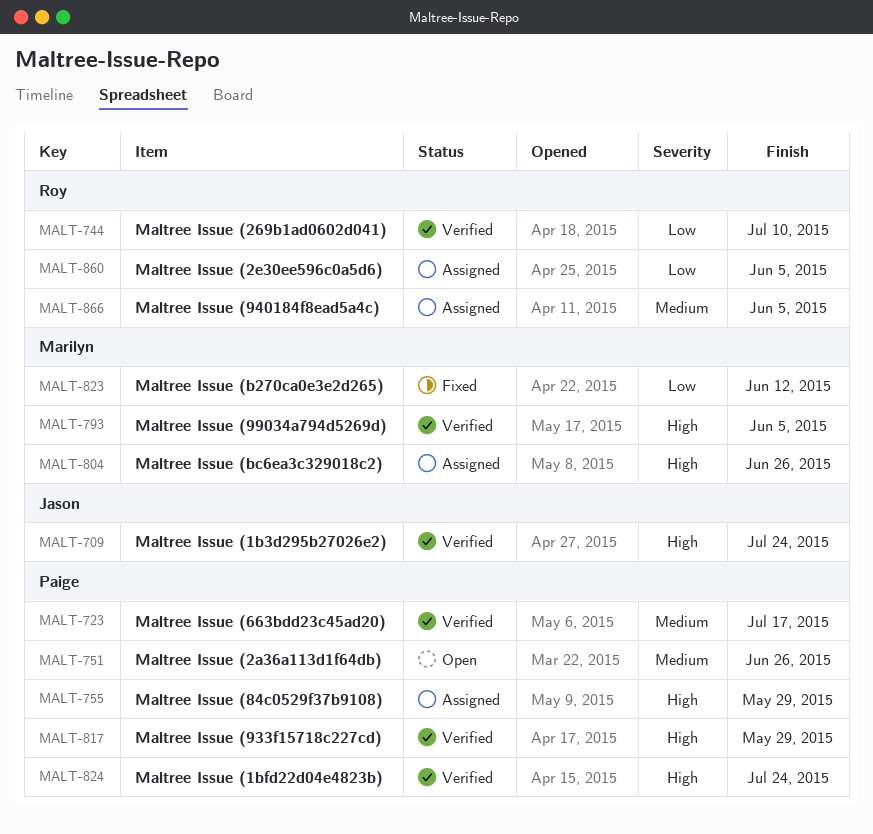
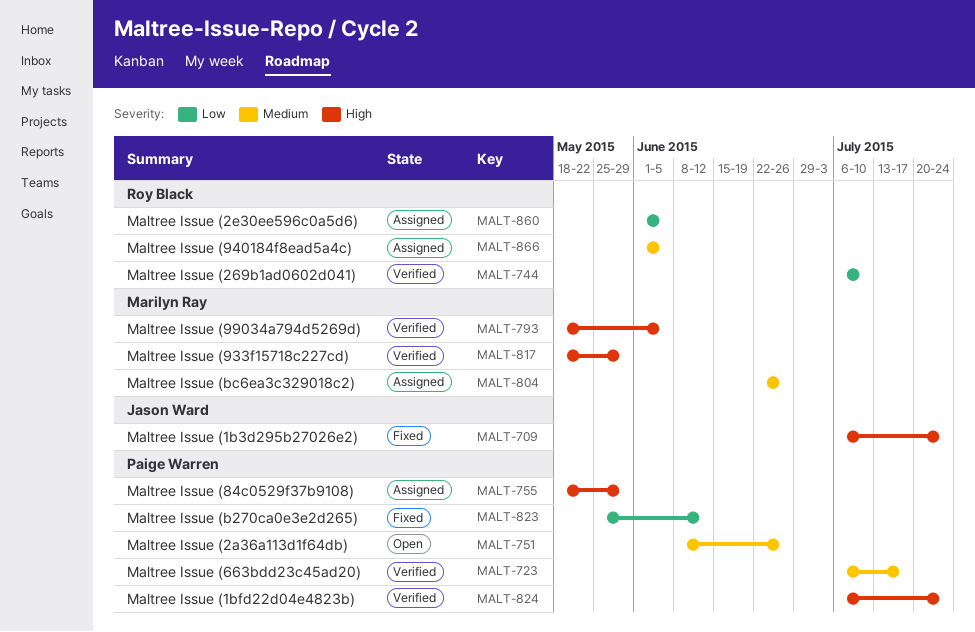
MALT-709, status: Verified -> Fixed
MALT-804, priority: High -> Medium
MALT-817, owner: Paige Warren -> Marilyn Ray
MALT-823, owner: Marilyn Ray -> Paige Warren

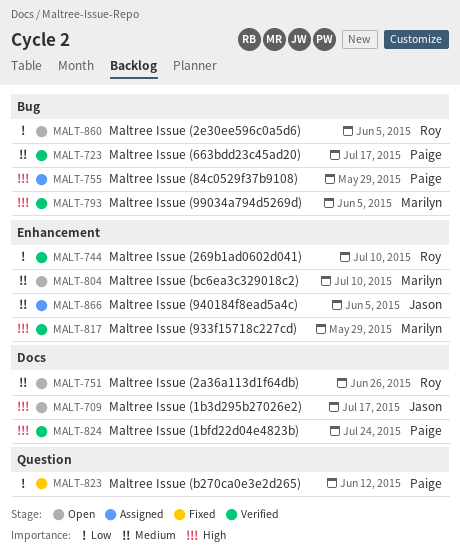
MALT-709, status: Fixed -> Open
MALT-709, due: Jul 24 -> Jul 17
MALT-751, owner: Paige Warren -> Roy Black
MALT-804, status: Assigned -> Open
MALT-804, due: Jun 26 -> Jul 10
MALT-860, status: Assigned -> Open
MALT-866, owner: Roy Black -> Jason Ward

